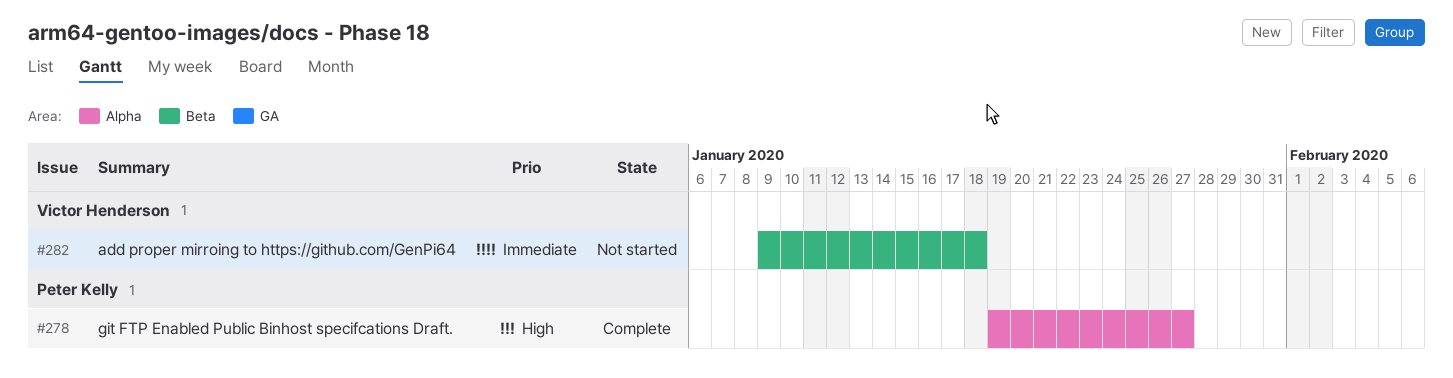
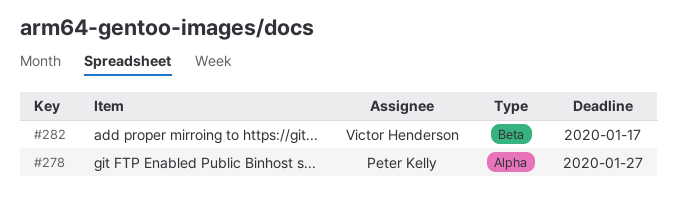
#282, due: Jan 18 -> Jan 17

